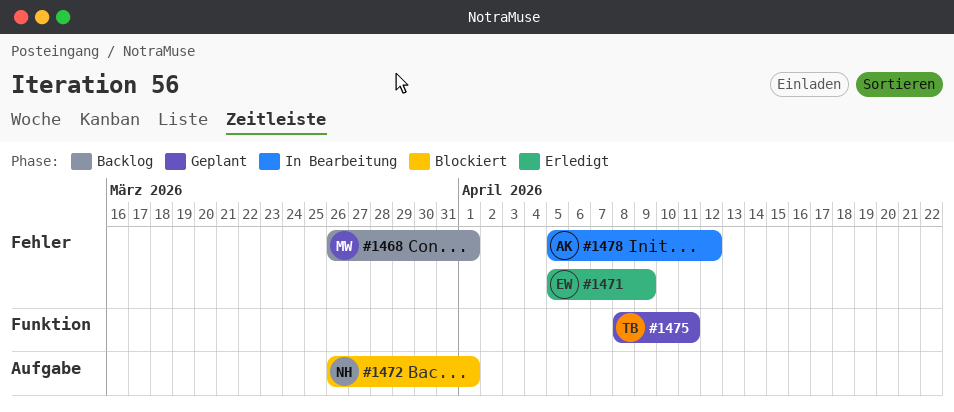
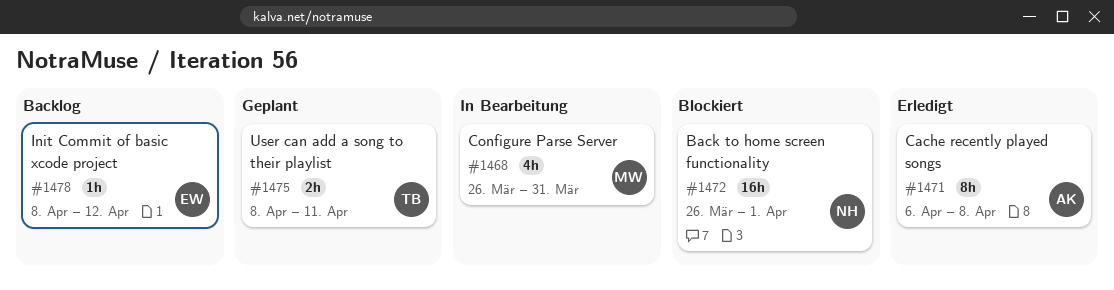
#1468, status: Backlog -> In Bearbeitung
#1468, due: Apr 1 -> Mar 31
#1471, owner: EW -> AK
#1471, start: Apr 5 -> Apr 6
#1471, due: Apr 9 -> Apr 8
#1478, status: In Bearbeitung -> Backlog
#1478, owner: AK -> EW
#1478, start: Apr 5 -> Apr 8

